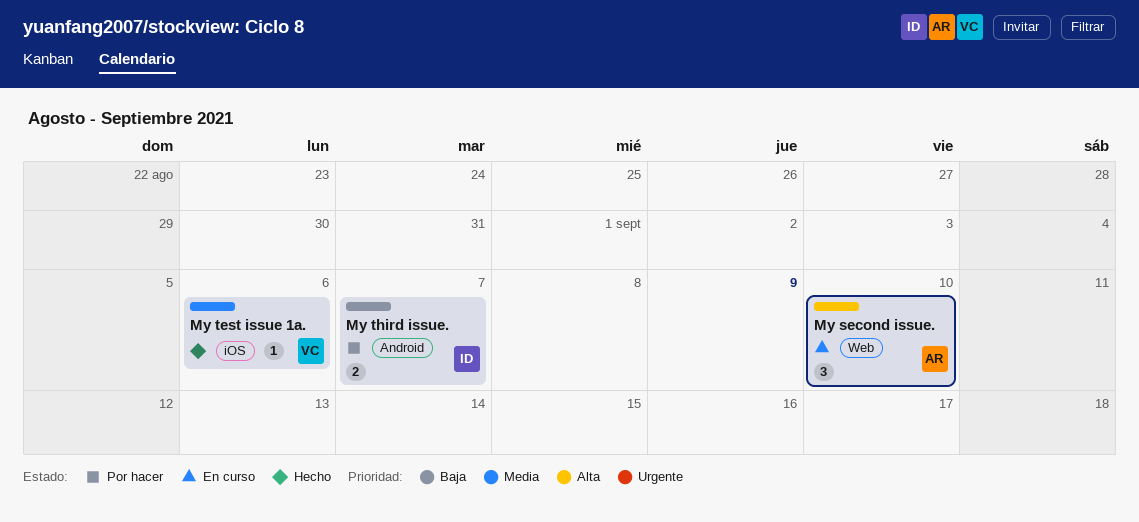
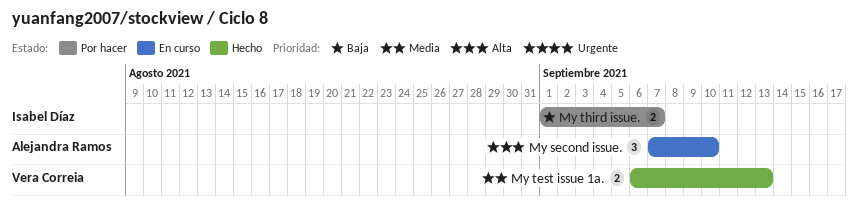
My test issue 1a., estimate: 1 -> 2
My test issue 1a., due: Sep 6 -> Sep 13

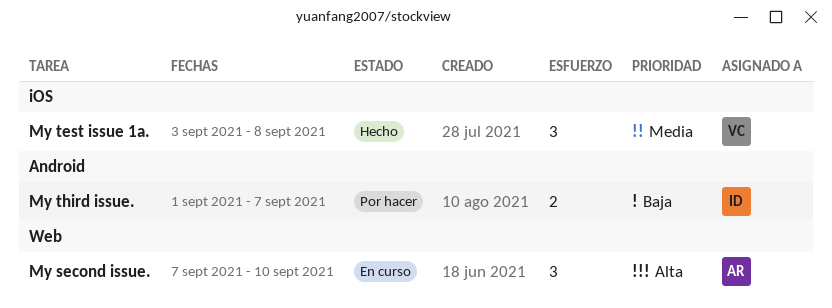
My test issue 1a., estimate: 2 -> 3
My test issue 1a., start: Sep 6 -> Sep 3
My test issue 1a., due: Sep 13 -> Sep 8

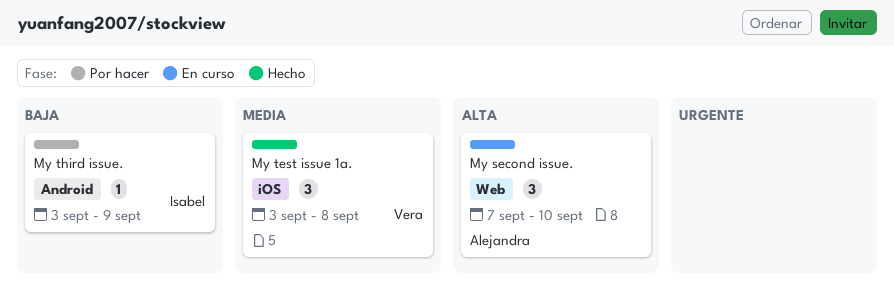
My third issue., estimate: 2 -> 1
My third issue., start: Sep 1 -> Sep 3
My third issue., due: Sep 7 -> Sep 9

